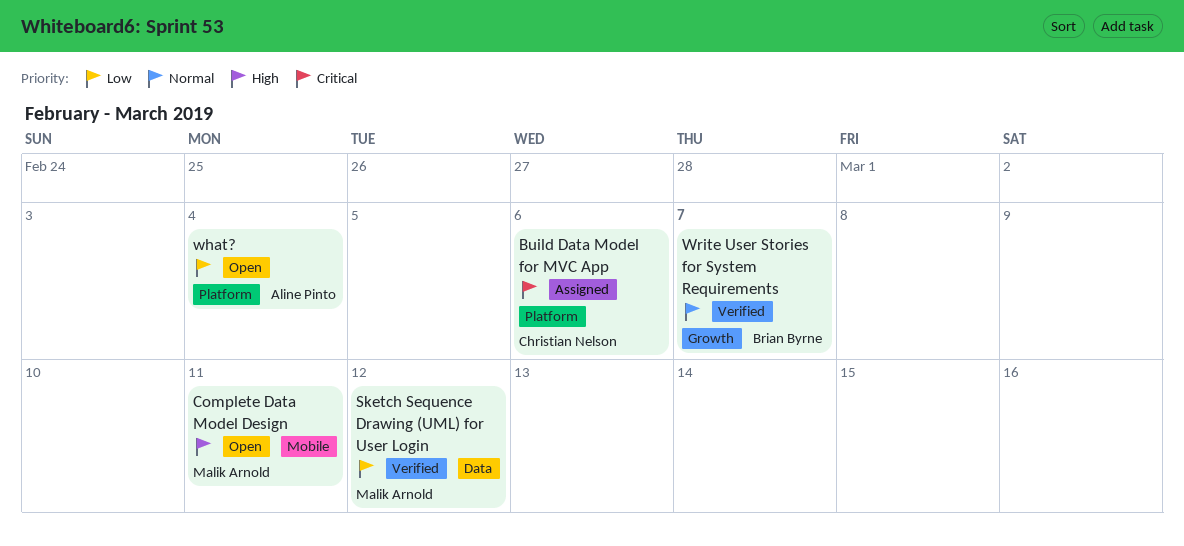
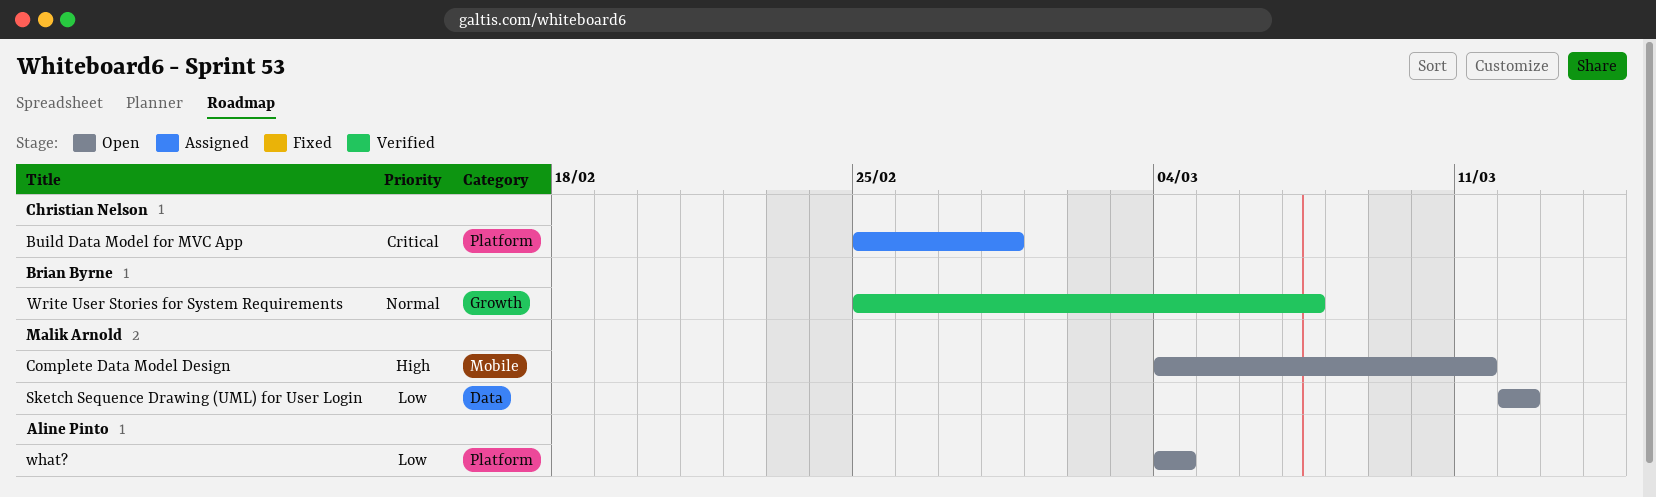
Build Data Model for MVC App, due: Mar 6 -> Feb 28
Sketch Sequence Drawing (UML) for User Login, status: Verified -> Open

